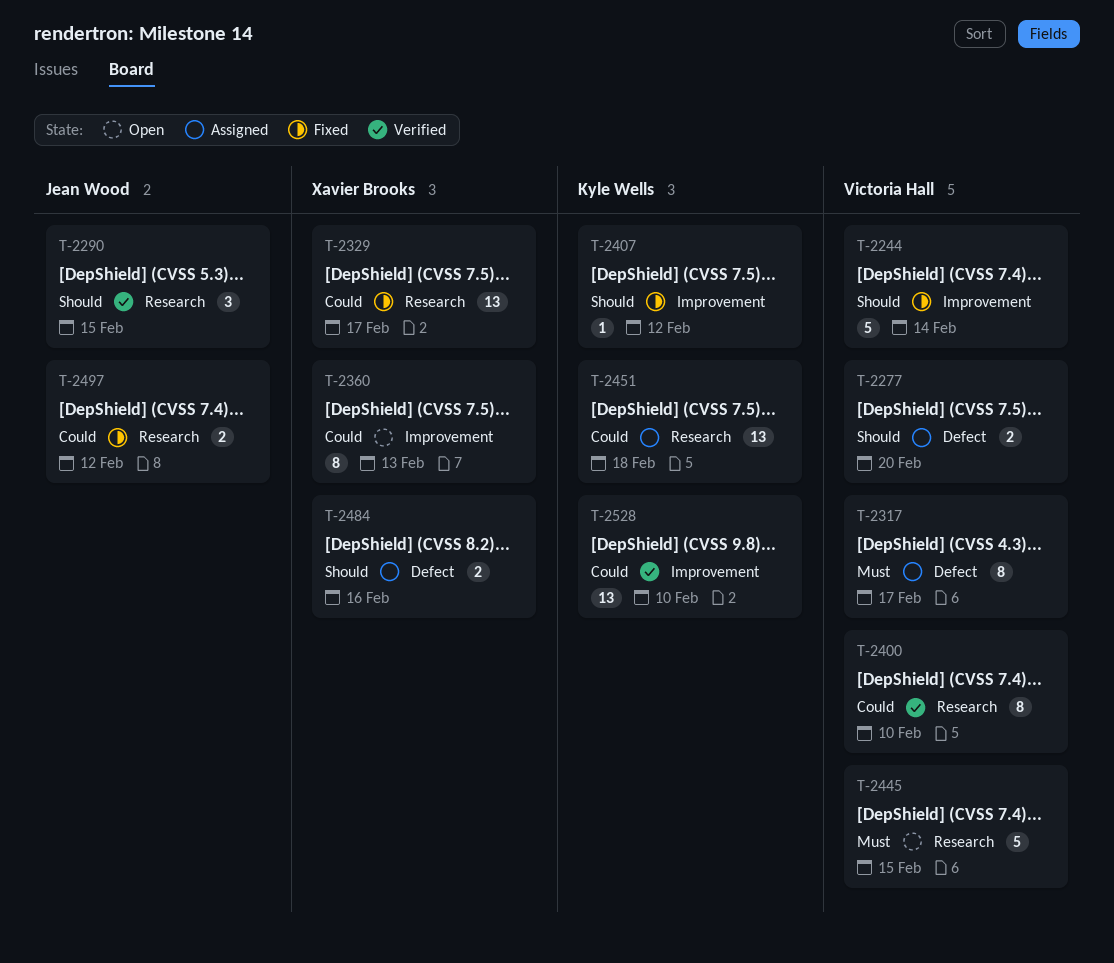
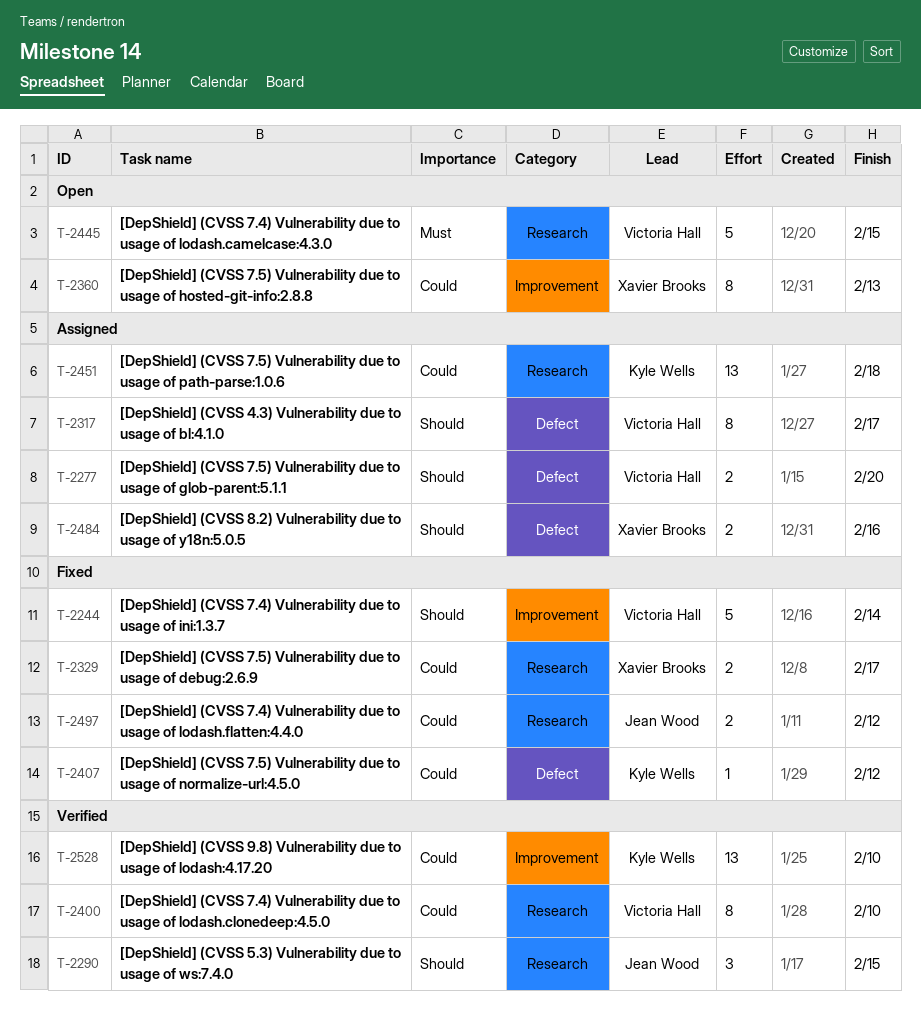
T-2317, priority: Must -> Should
T-2329, estimate: 13 -> 2
T-2407, priority: Should -> Could
T-2407, label: Improvement -> Defect

